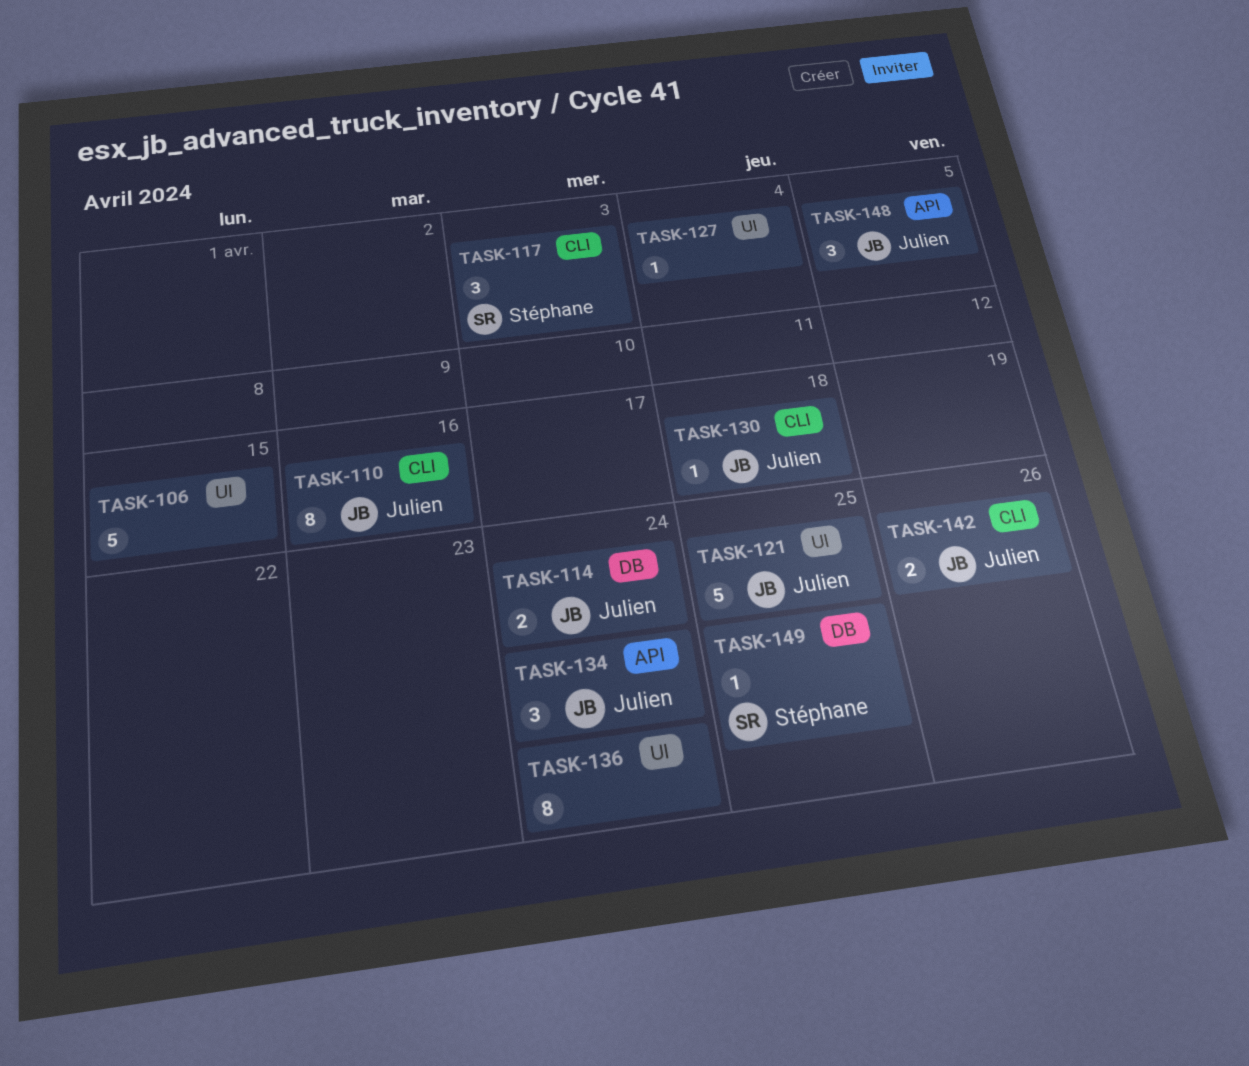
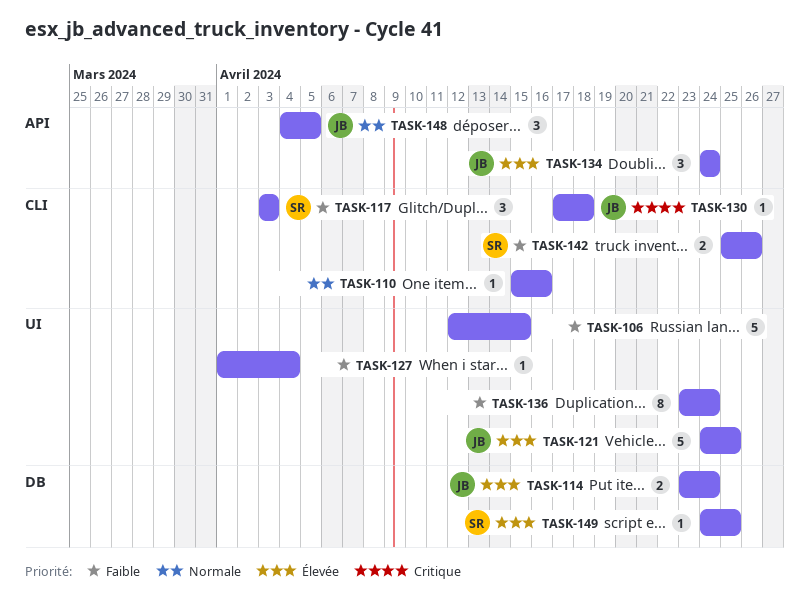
TASK-110, owner: Julien -> none
TASK-110, estimate: 8 -> 1
TASK-142, owner: Julien -> Stéphane

